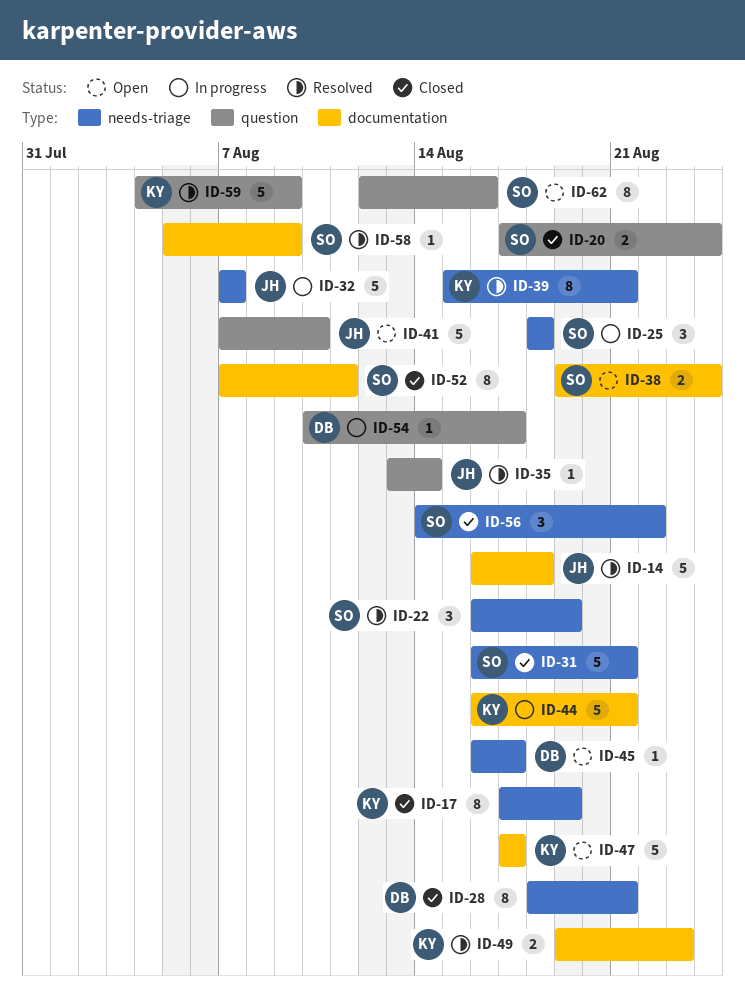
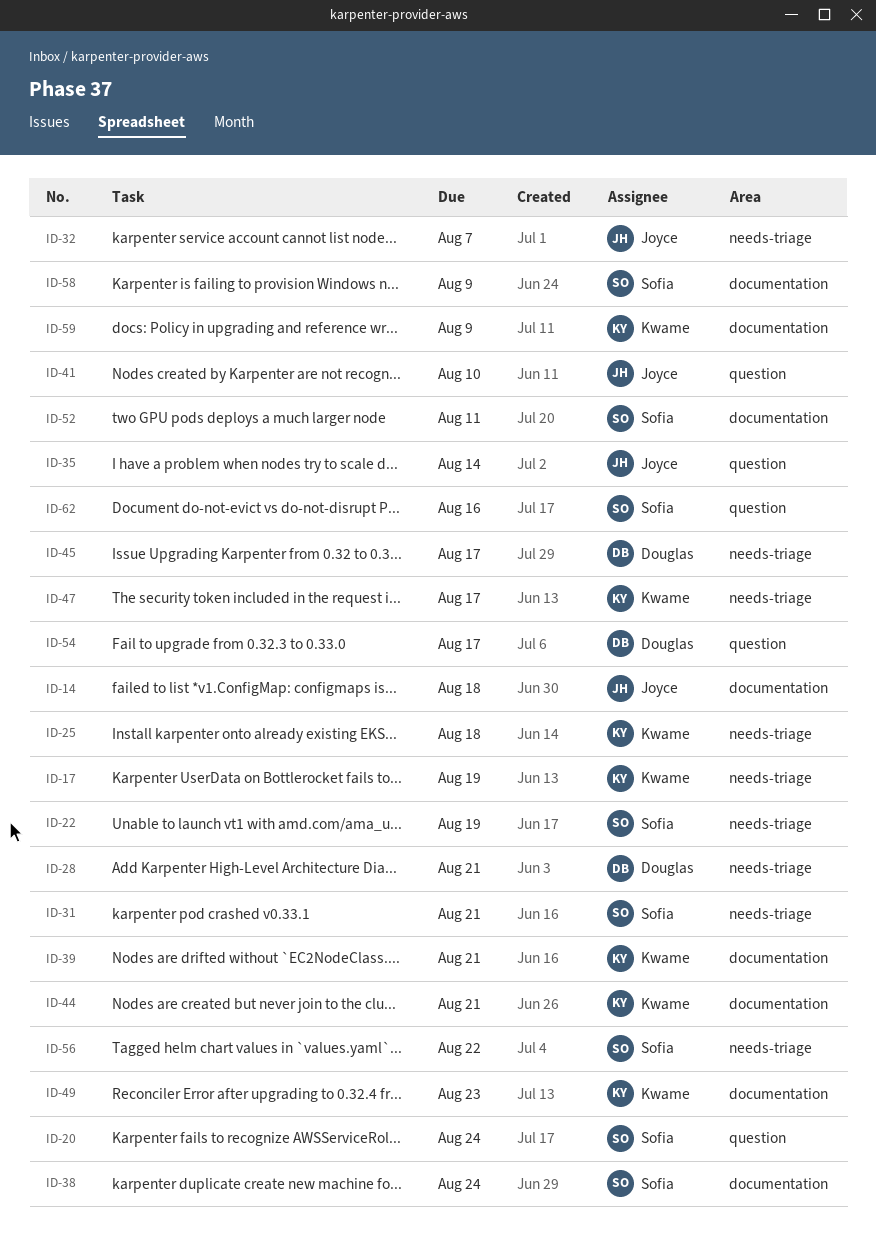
ID-25, owner: Sofia -> Kwame
ID-39, label: needs-triage -> documentation
ID-47, label: documentation -> needs-triage
ID-59, label: question -> documentation

